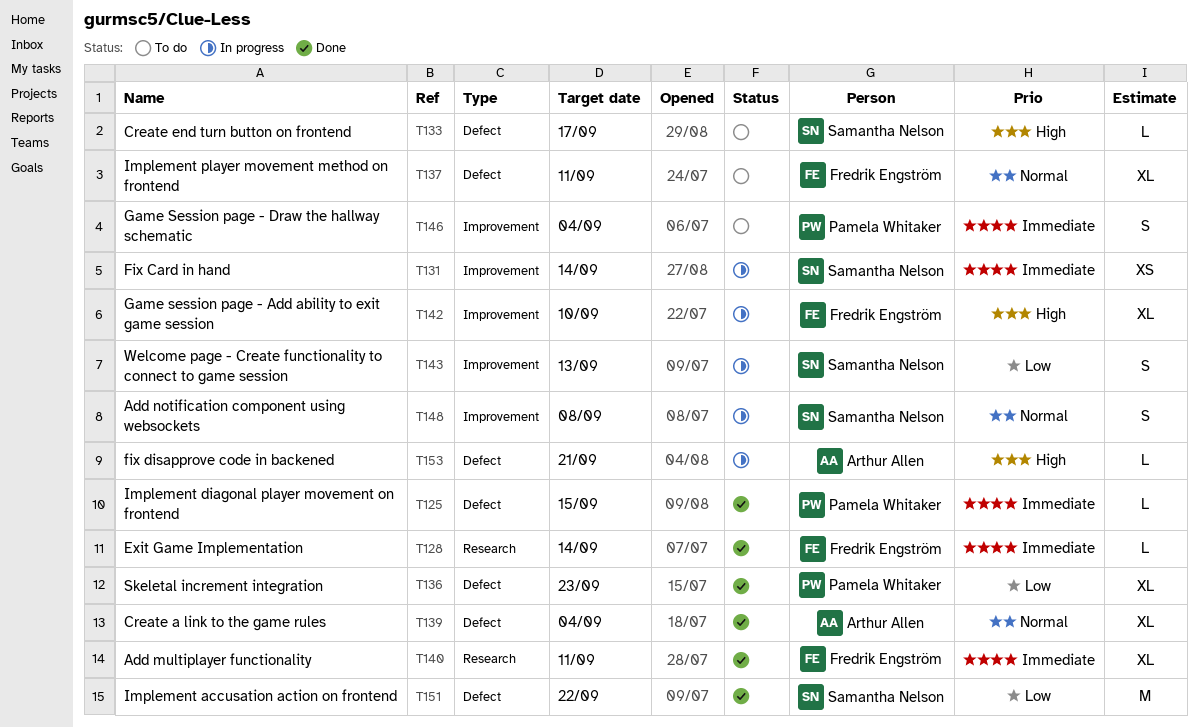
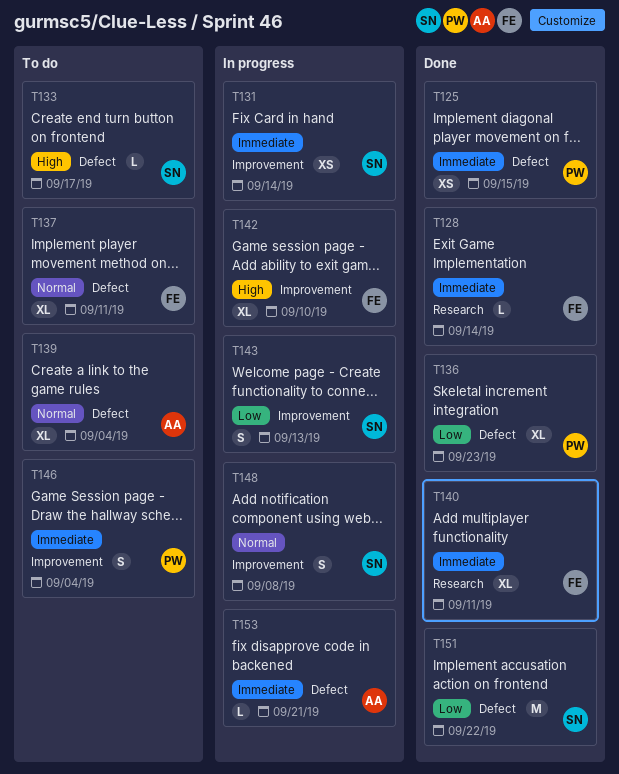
T125, estimate: L -> XS
T139, status: Done -> To do
T153, priority: High -> Immediate

